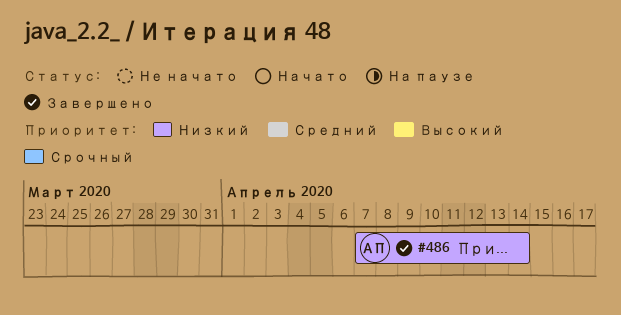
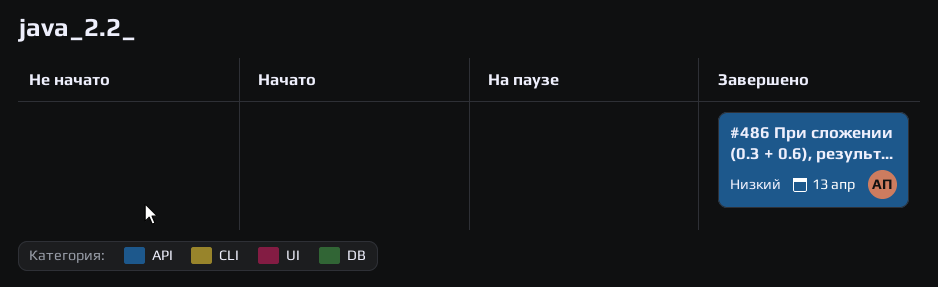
#486, due: Apr 14 -> Apr 13

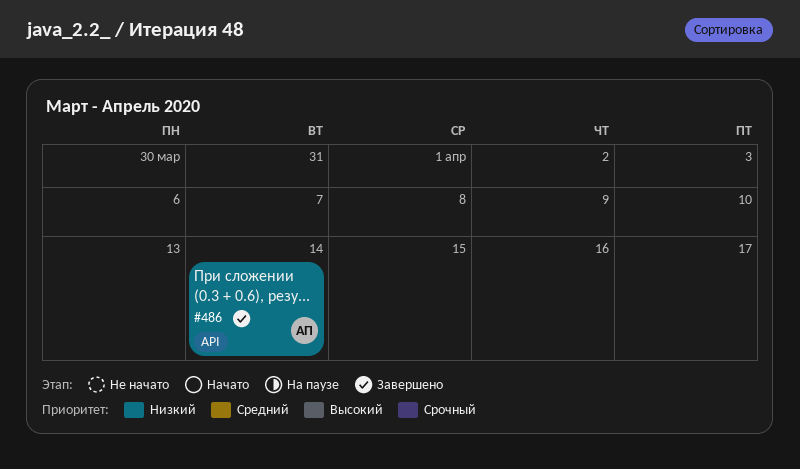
#486, due: Apr 13 -> Apr 14

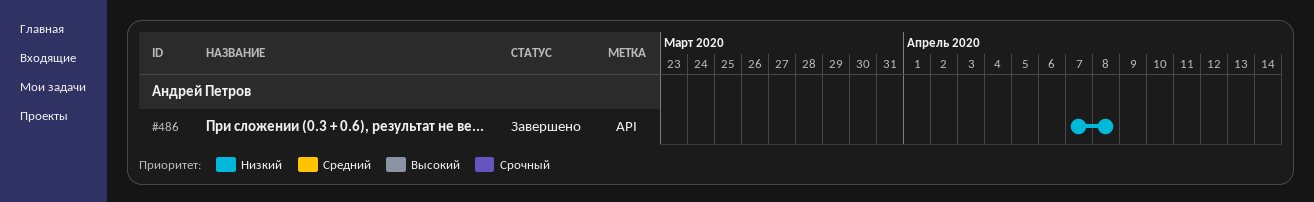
#486, due: Apr 14 -> Apr 8

